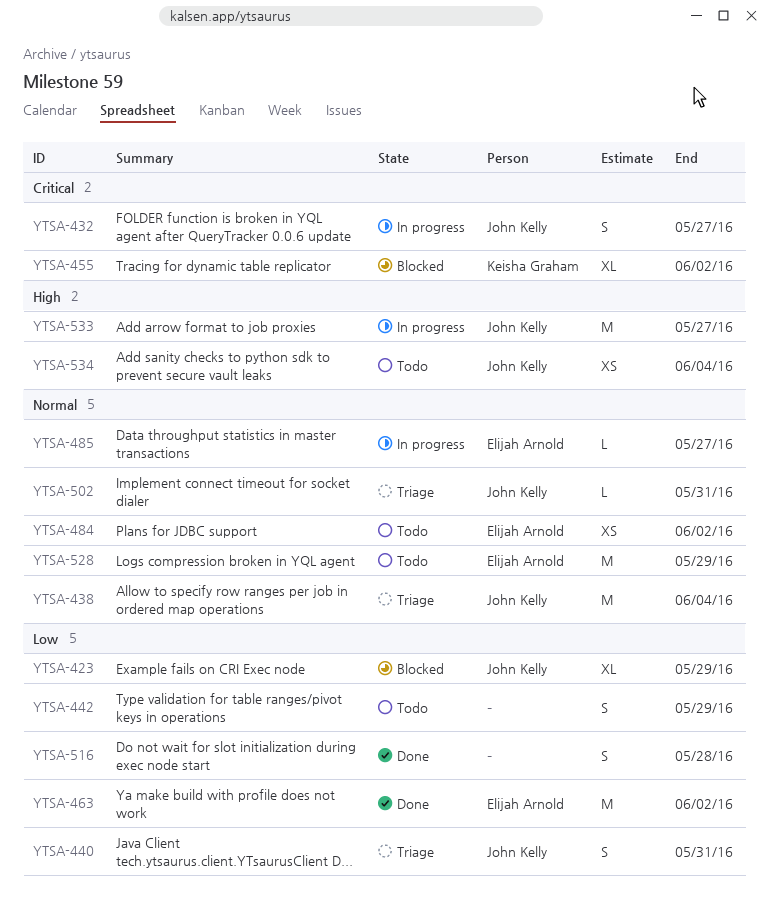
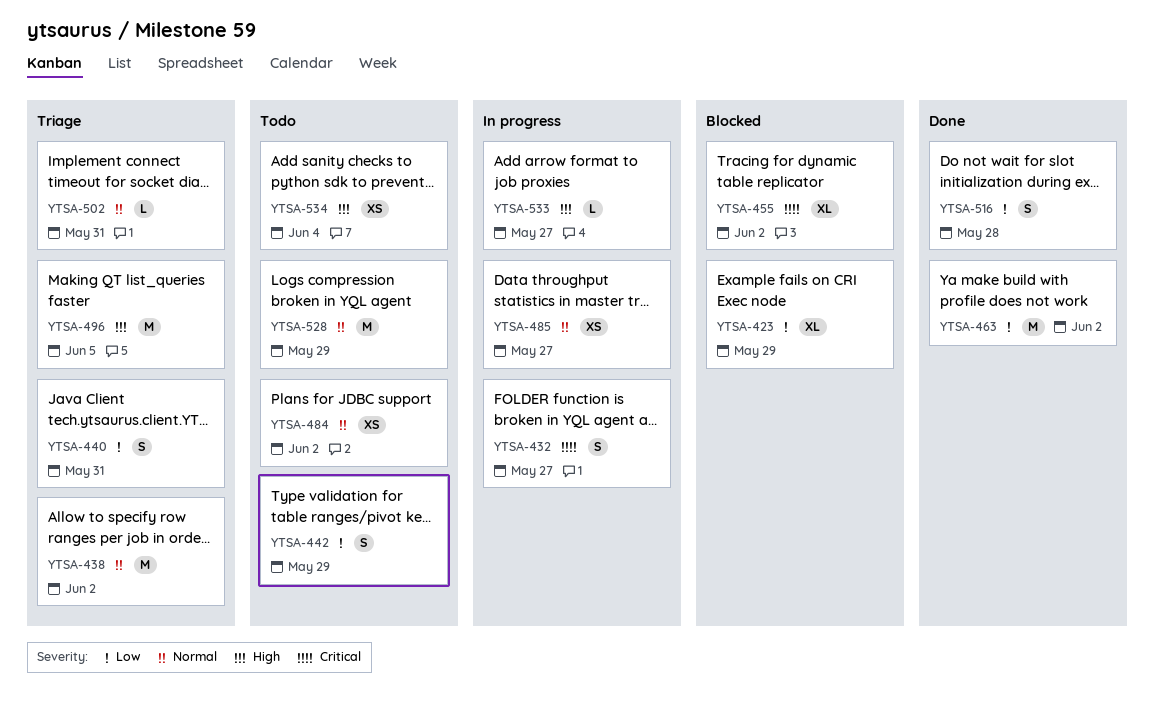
YTSA-438, due: Jun 4 -> Jun 2
YTSA-485, estimate: L -> XS
YTSA-496: none -> present
YTSA-533, estimate: M -> L

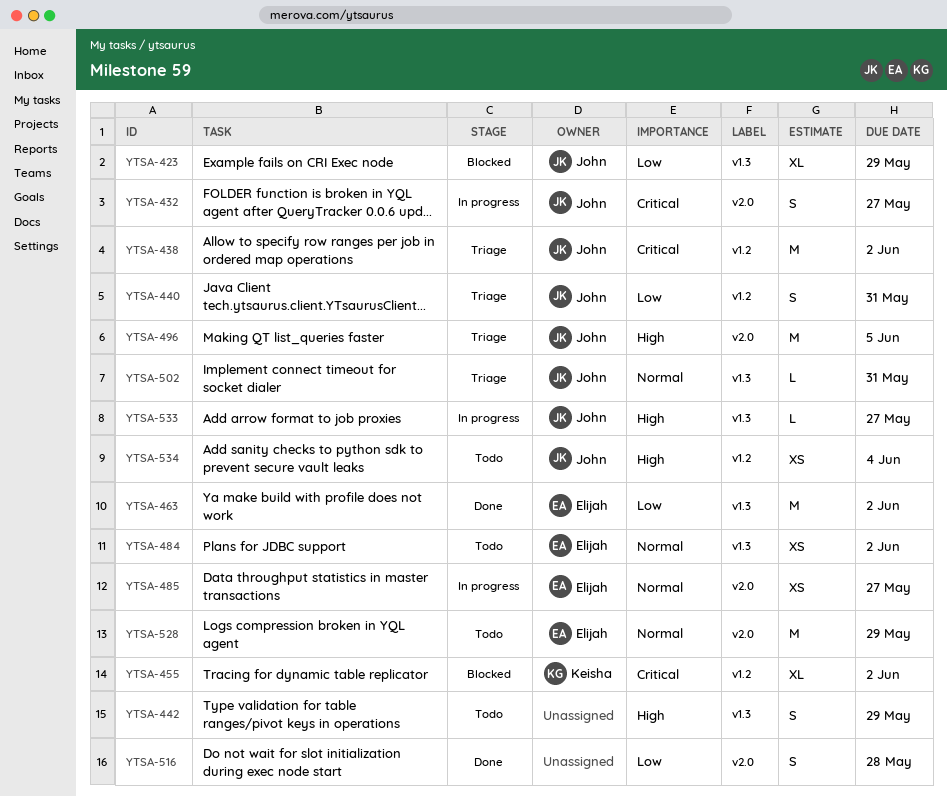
YTSA-438, priority: Normal -> Critical
YTSA-442, priority: Low -> High

